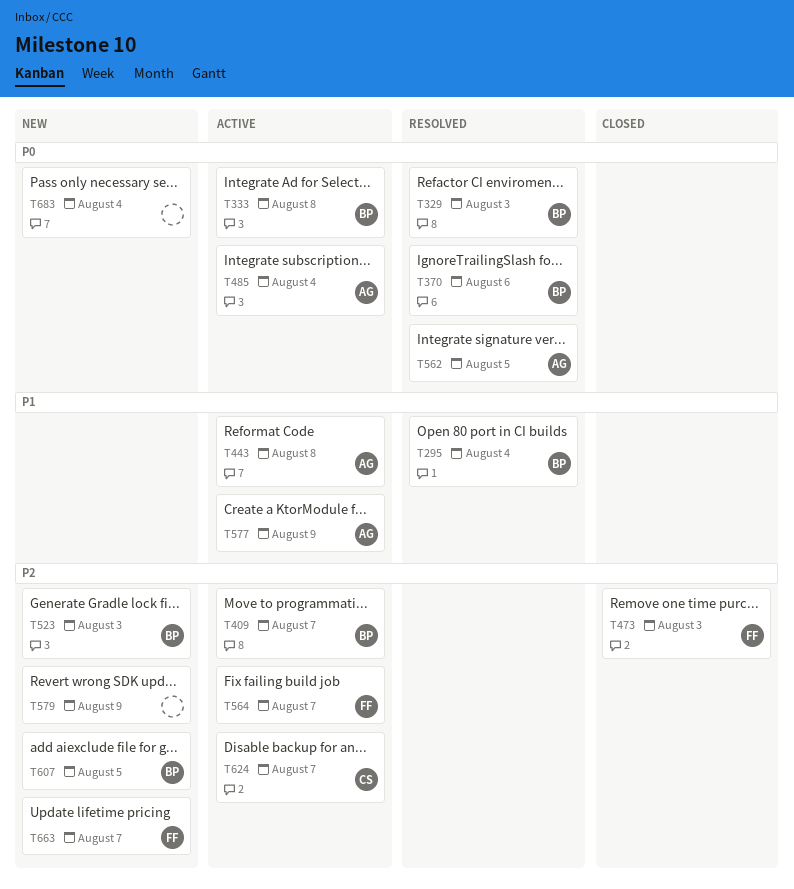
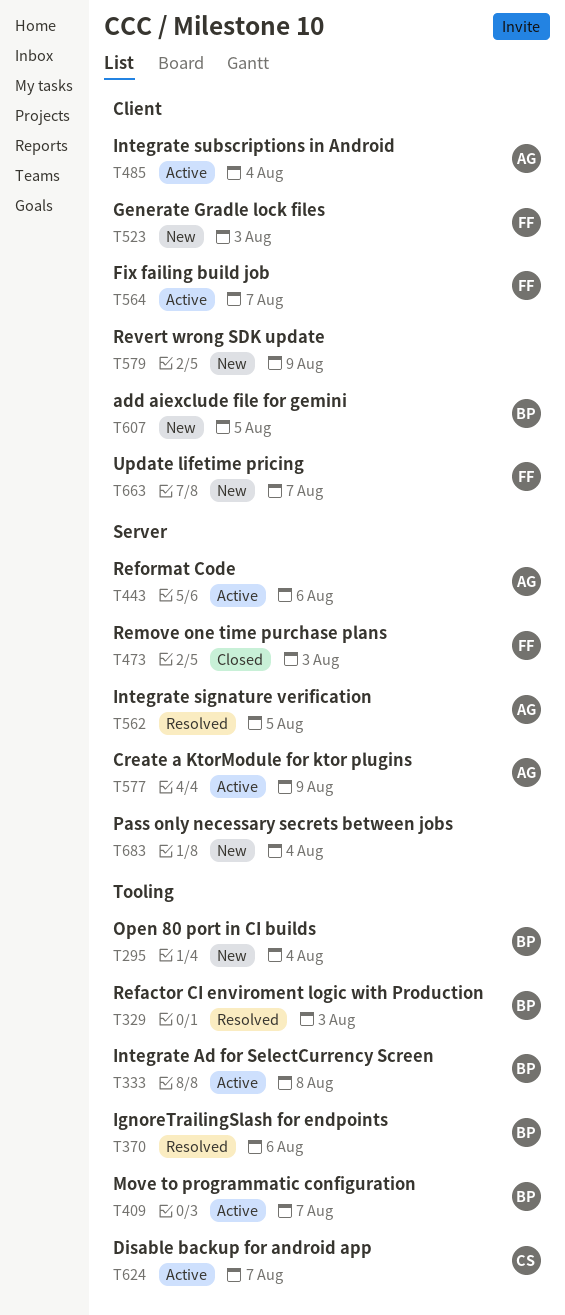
T295, status: Resolved -> New
T443, due: Aug 8 -> Aug 6
T523, owner: BP -> FF

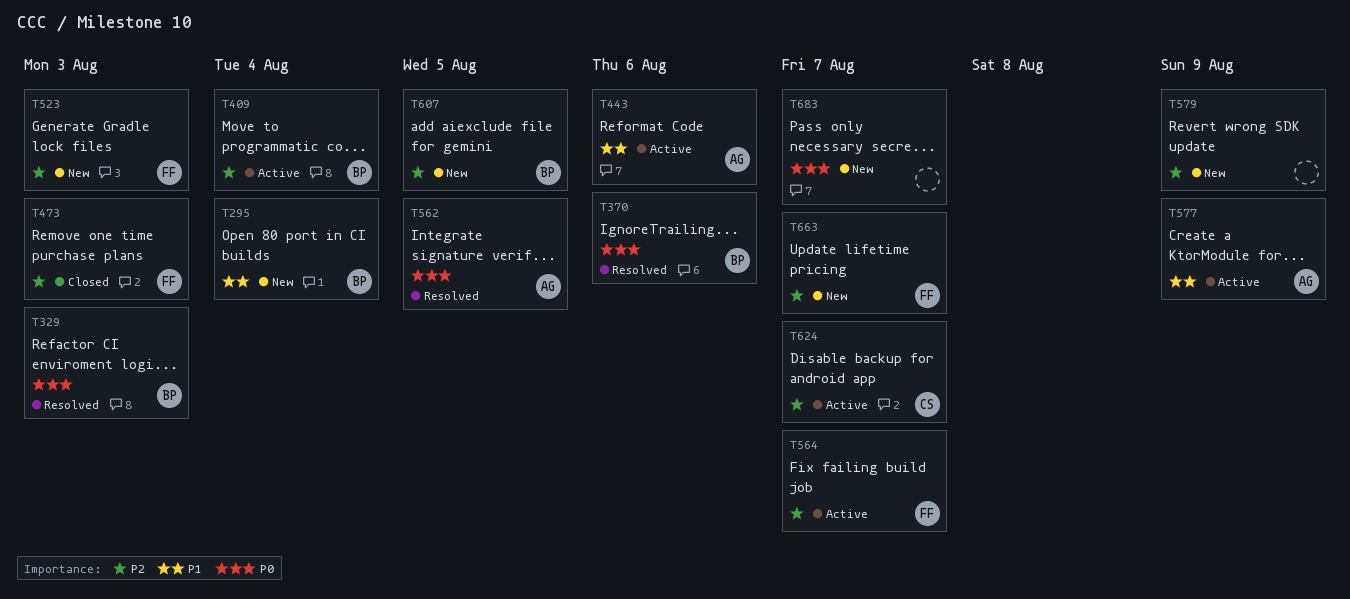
T333: present -> none
T409, due: Aug 7 -> Aug 4
T485: present -> none
T683, due: Aug 4 -> Aug 7

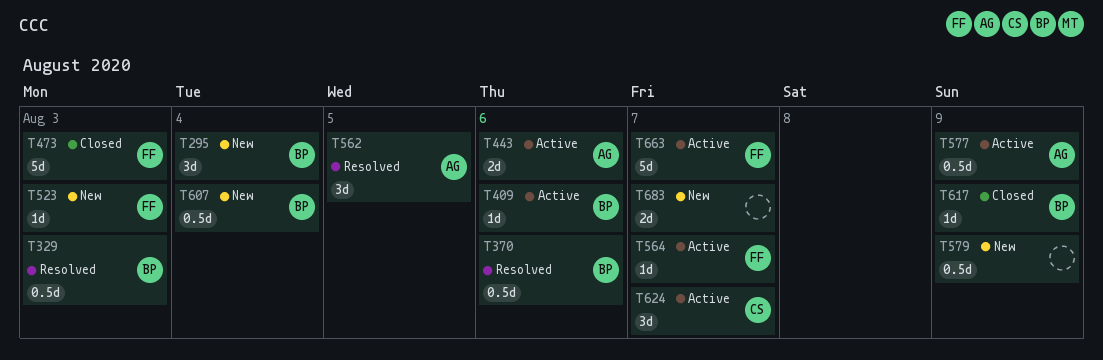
T409, due: Aug 4 -> Aug 6
T607, due: Aug 5 -> Aug 4
T617: none -> present
T663, status: New -> Active

